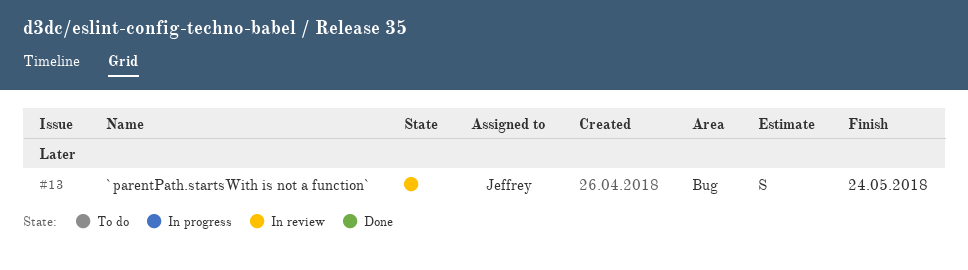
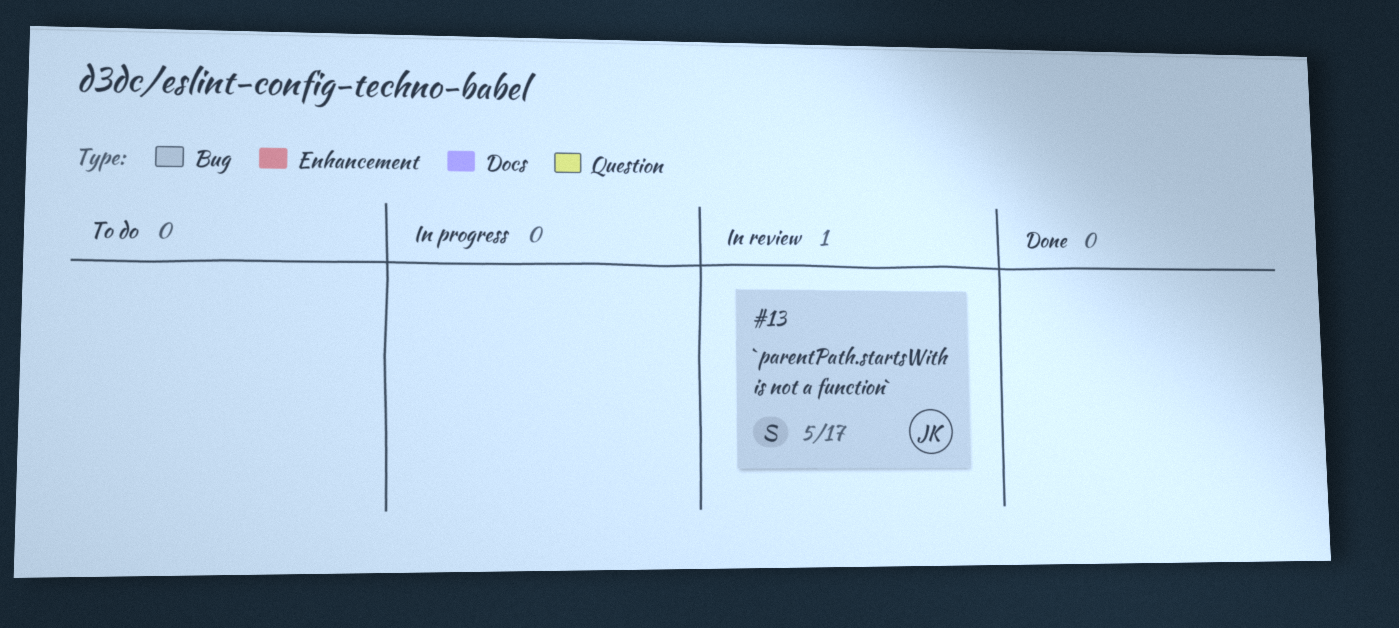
#13, due: May 24 -> May 17

